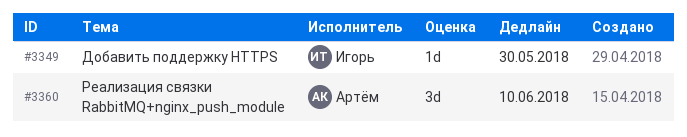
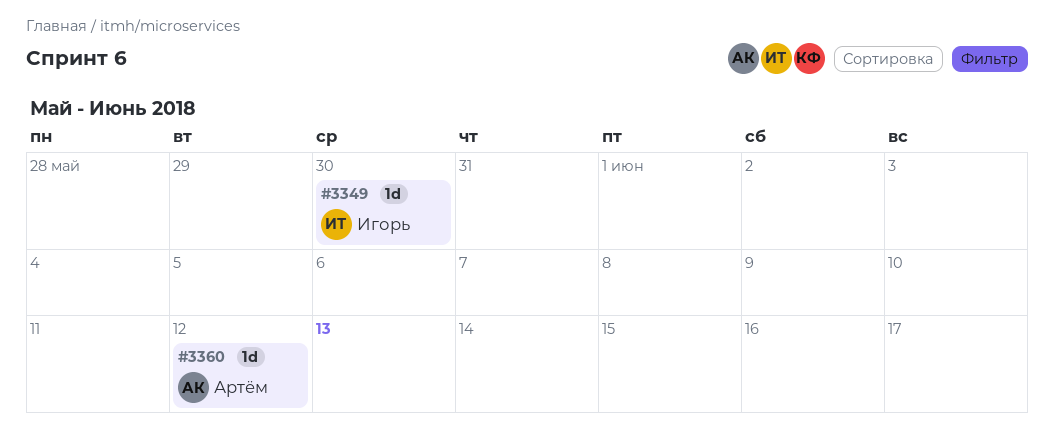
#3360, estimate: 3d -> 1d
#3360, due: Jun 10 -> Jun 12

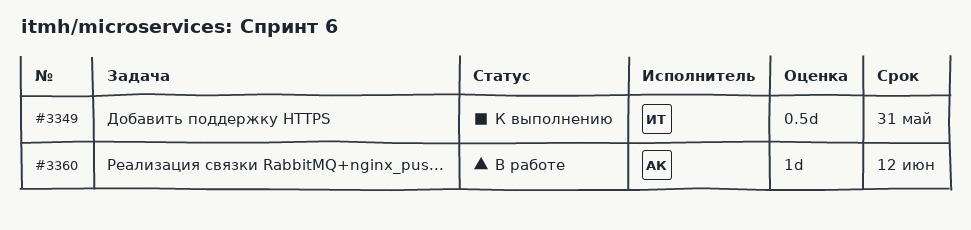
#3349, estimate: 1d -> 0.5d
#3349, due: May 30 -> May 31

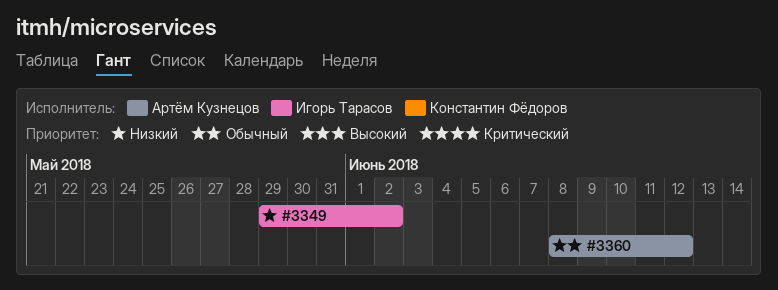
#3349, due: May 31 -> Jun 2

